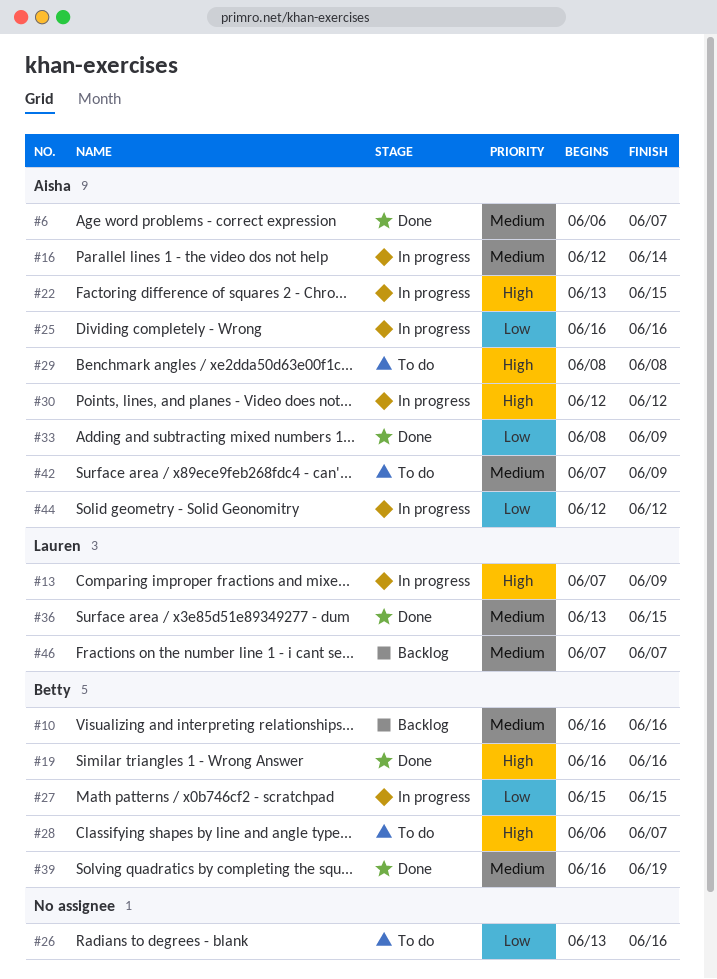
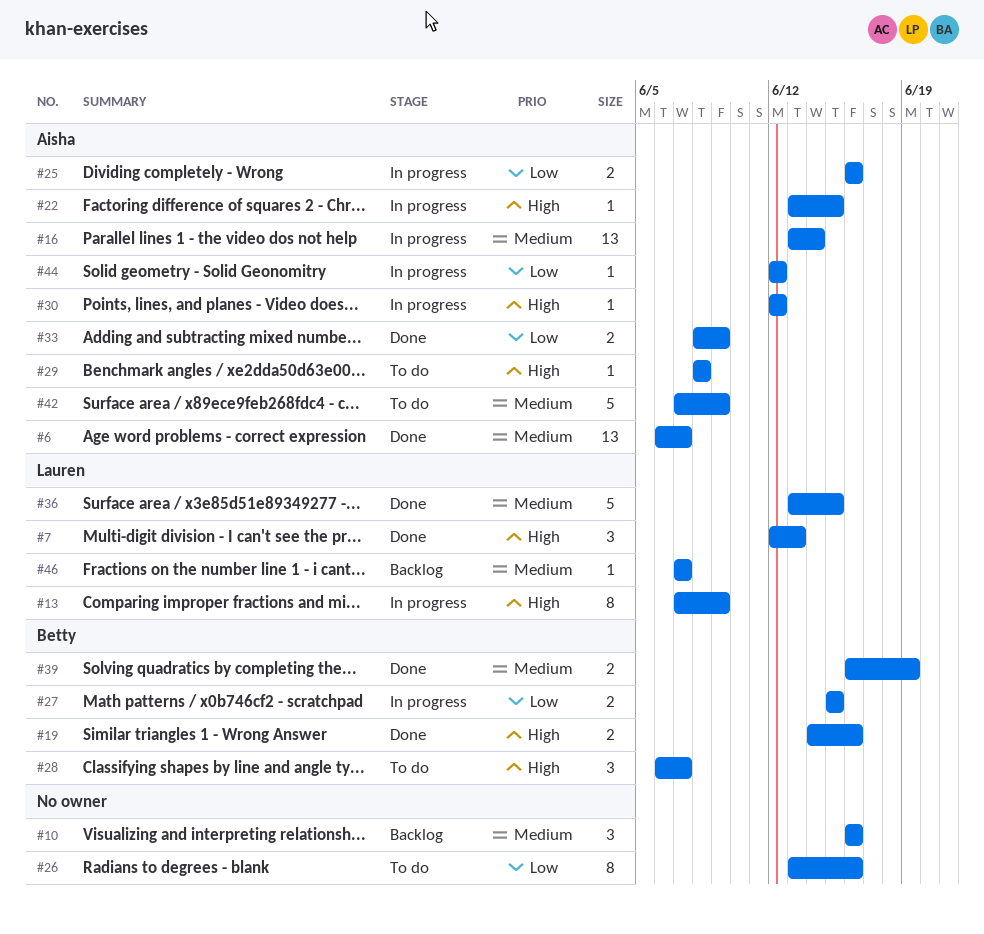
#7: none -> present
#10, owner: Betty -> none
#16, start: Jun 12 -> Jun 13
#19, start: Jun 16 -> Jun 14

